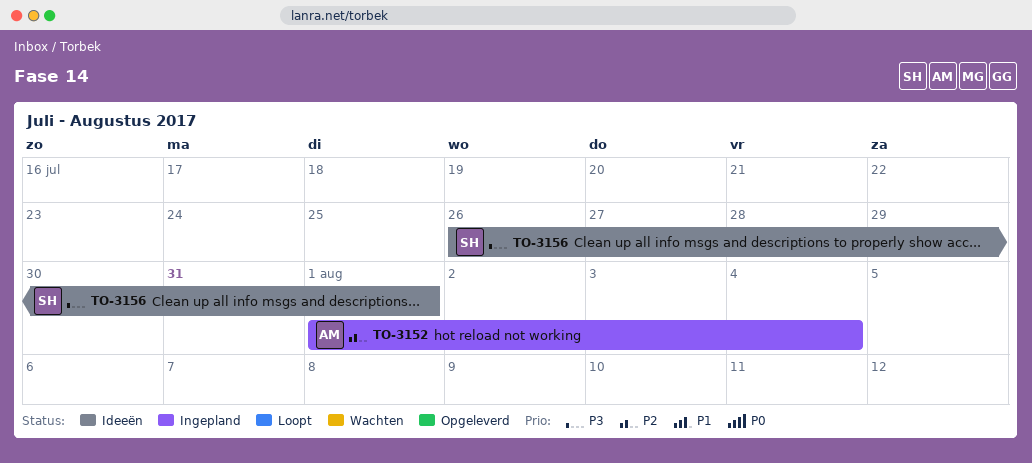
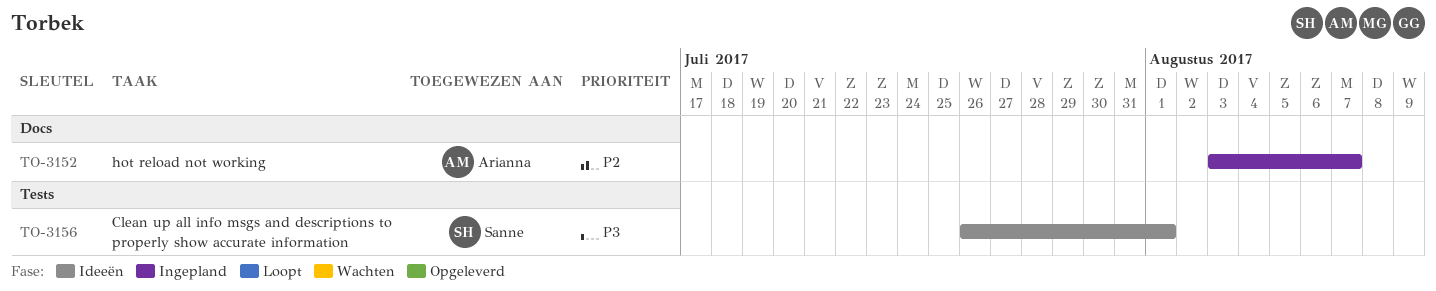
TO-3152, start: Aug 1 -> Aug 3
TO-3152, due: Aug 4 -> Aug 7

